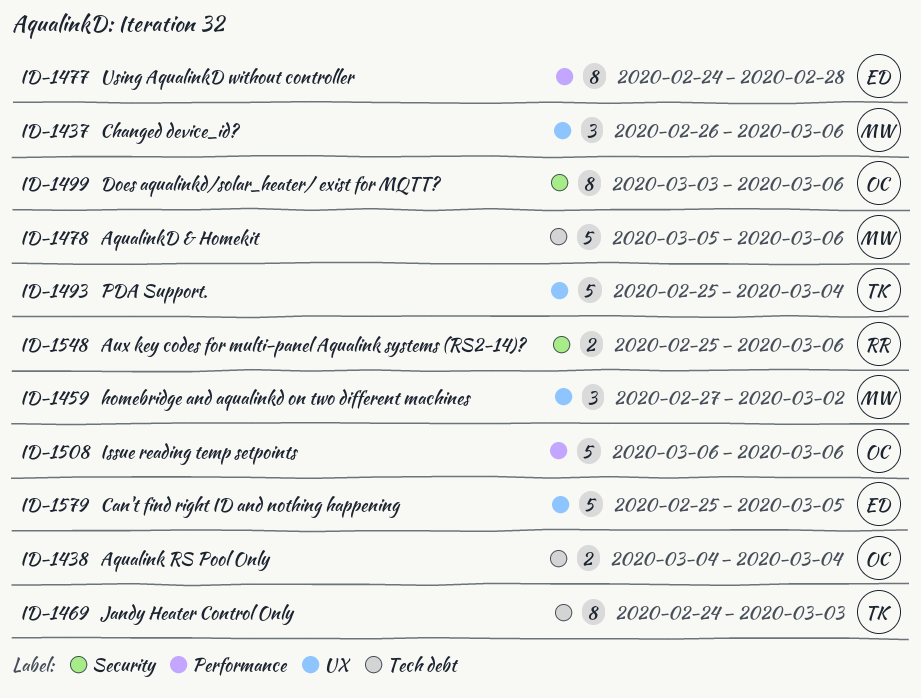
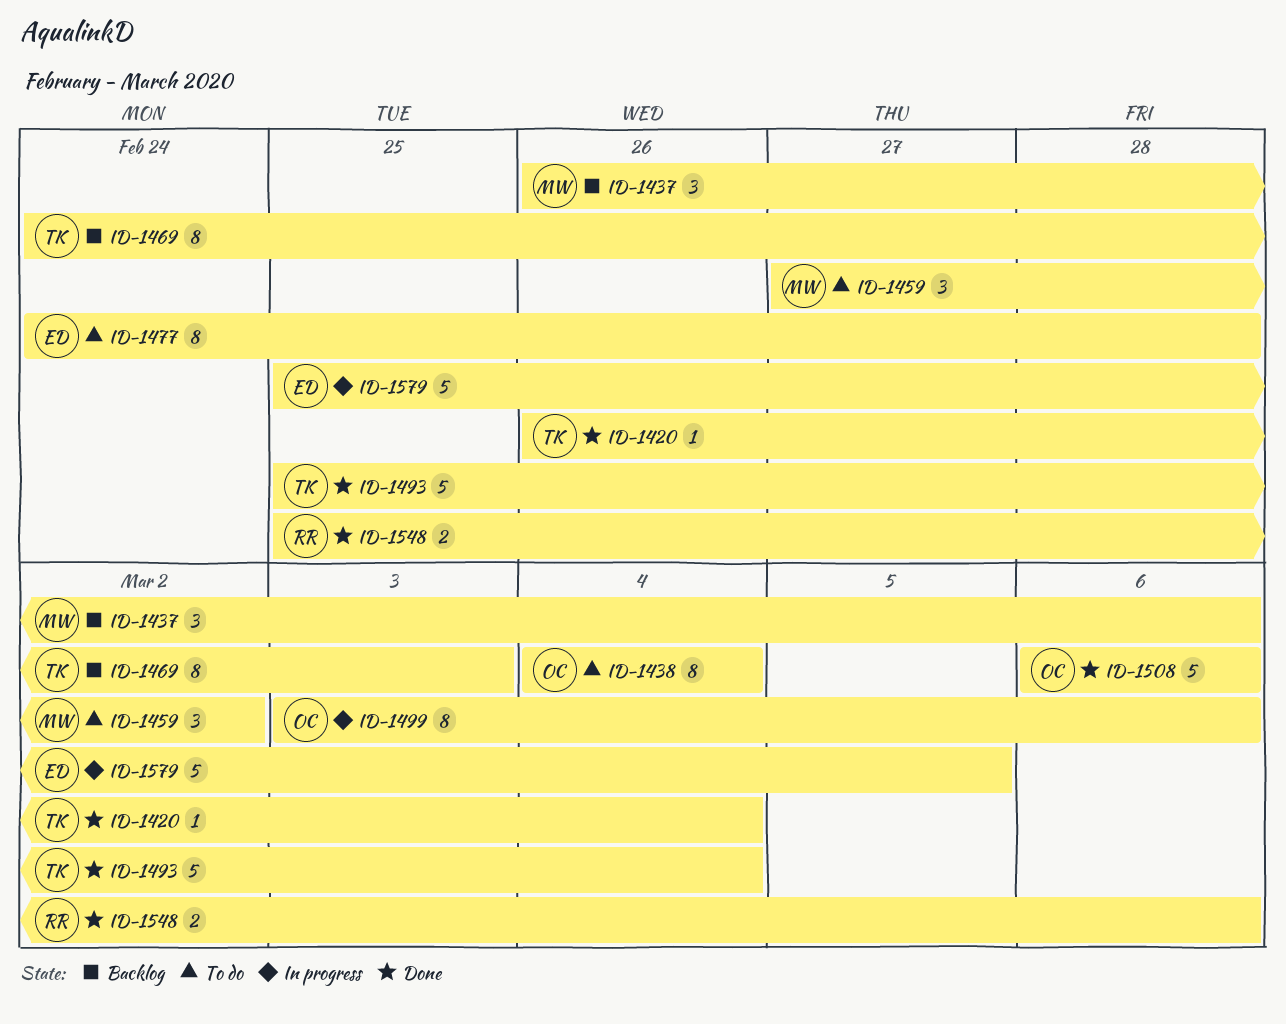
ID-1420: none -> present
ID-1438, estimate: 2 -> 8
ID-1478: present -> none

